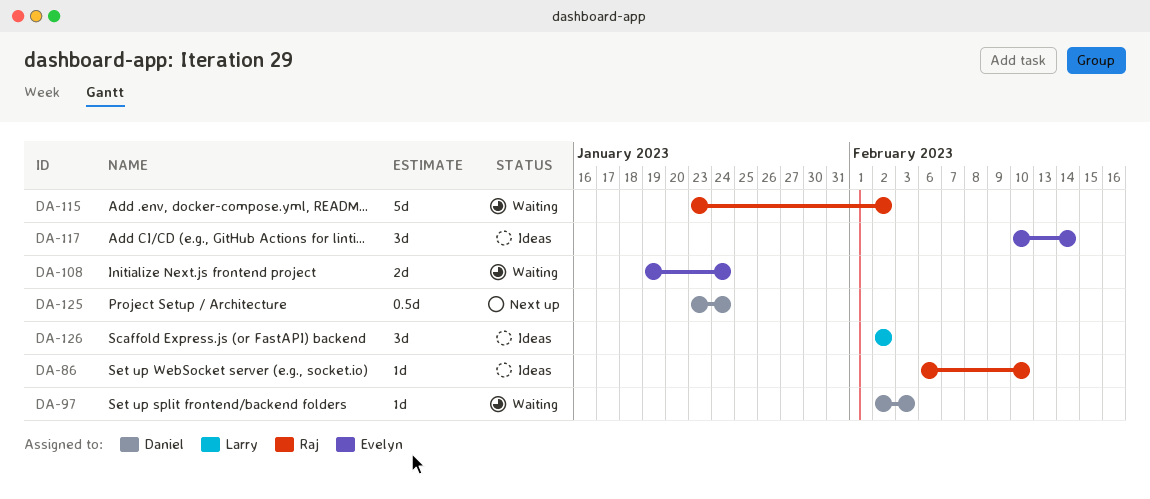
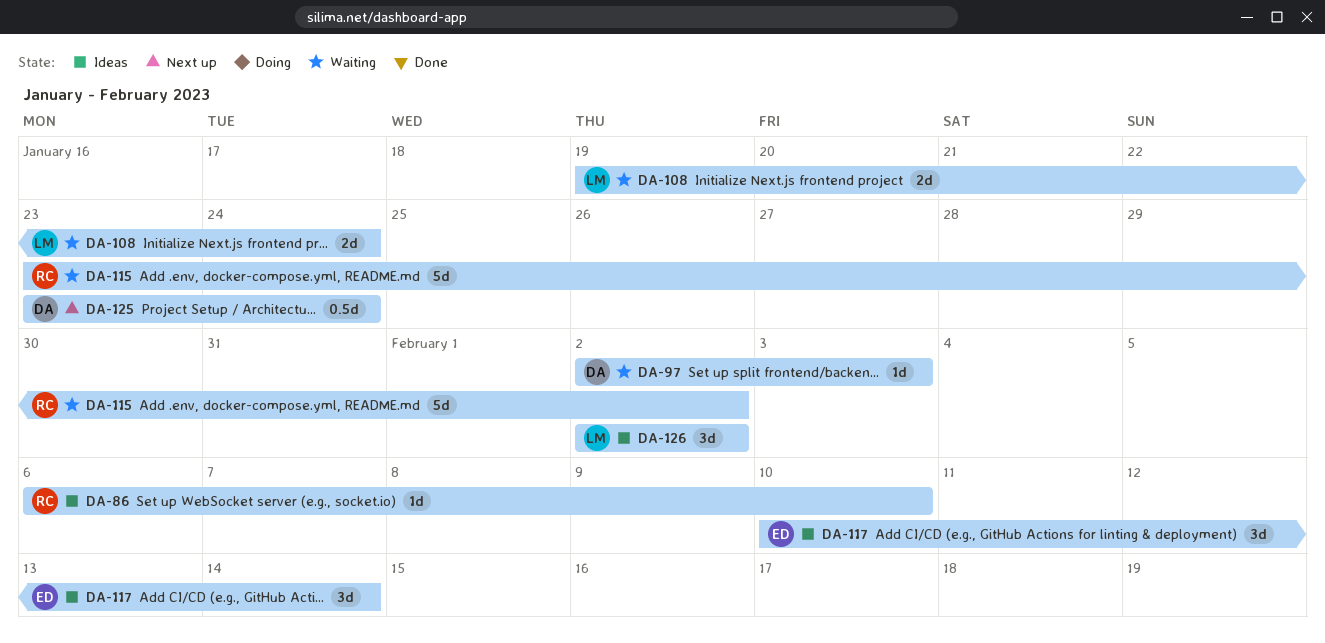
DA-108, owner: Evelyn -> Larry

